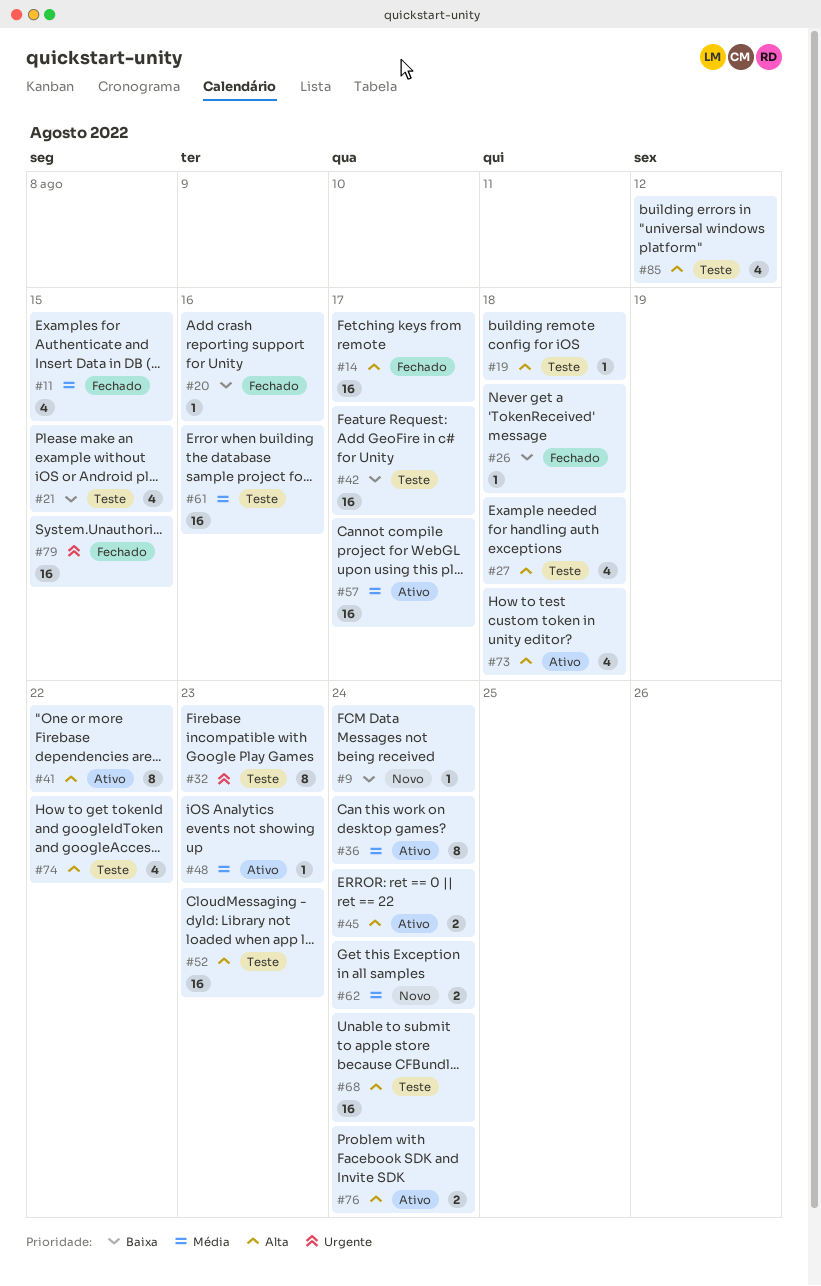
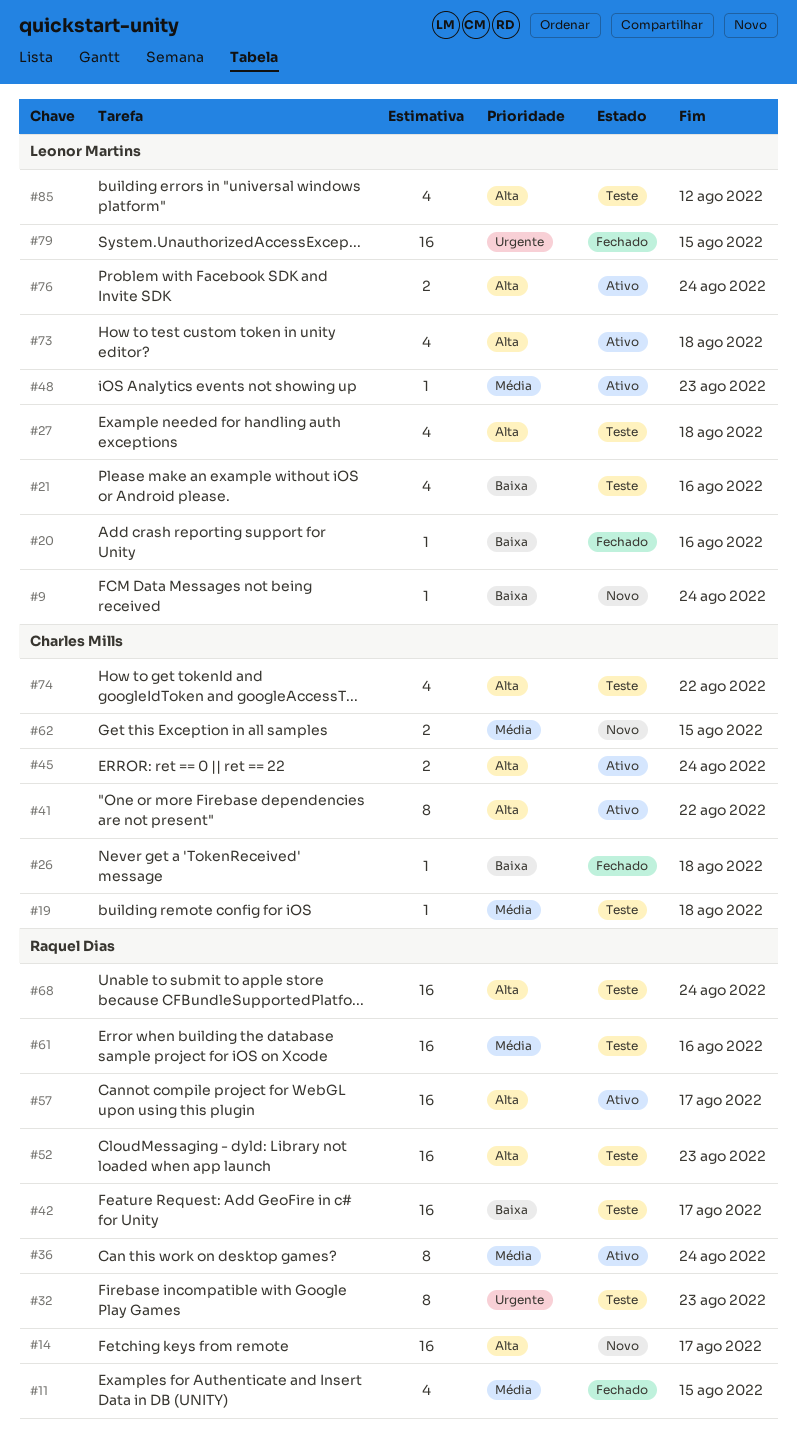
#14, status: Fechado -> Novo
#19, priority: Alta -> Média
#21, due: Aug 15 -> Aug 16
#57, priority: Média -> Alta
#62, due: Aug 24 -> Aug 15

